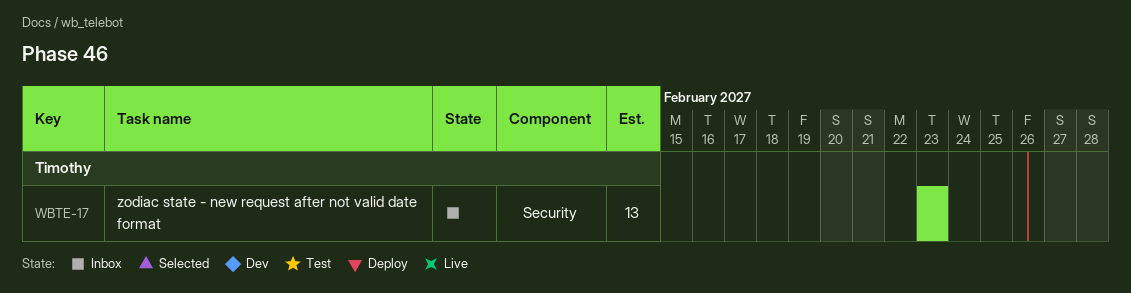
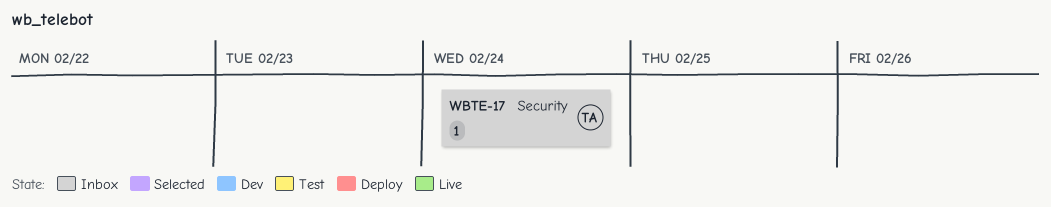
WBTE-17, estimate: 13 -> 1
WBTE-17, due: Feb 23 -> Feb 24

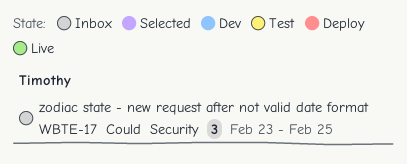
WBTE-17, estimate: 1 -> 3
WBTE-17, due: Feb 24 -> Feb 25

